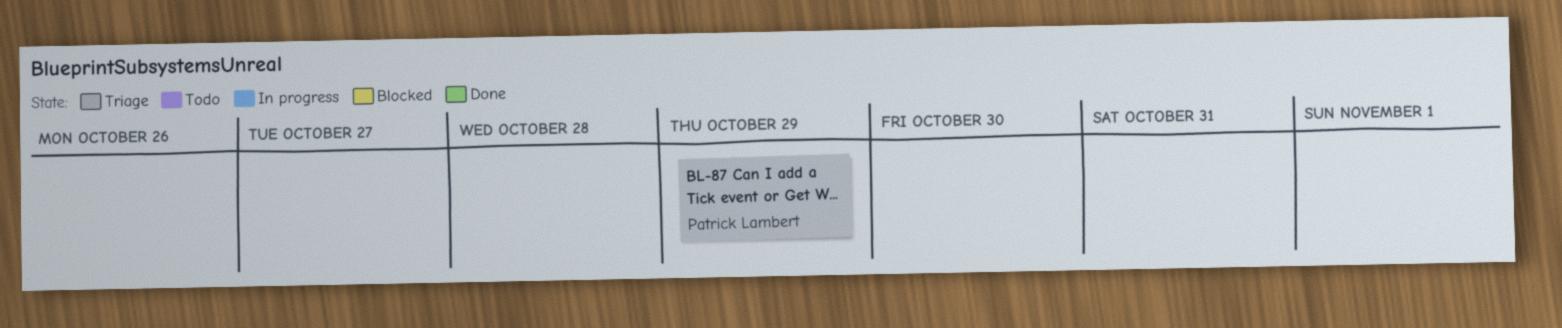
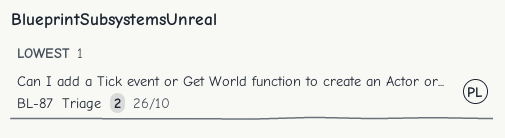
BL-87, due: Oct 29 -> Oct 26

